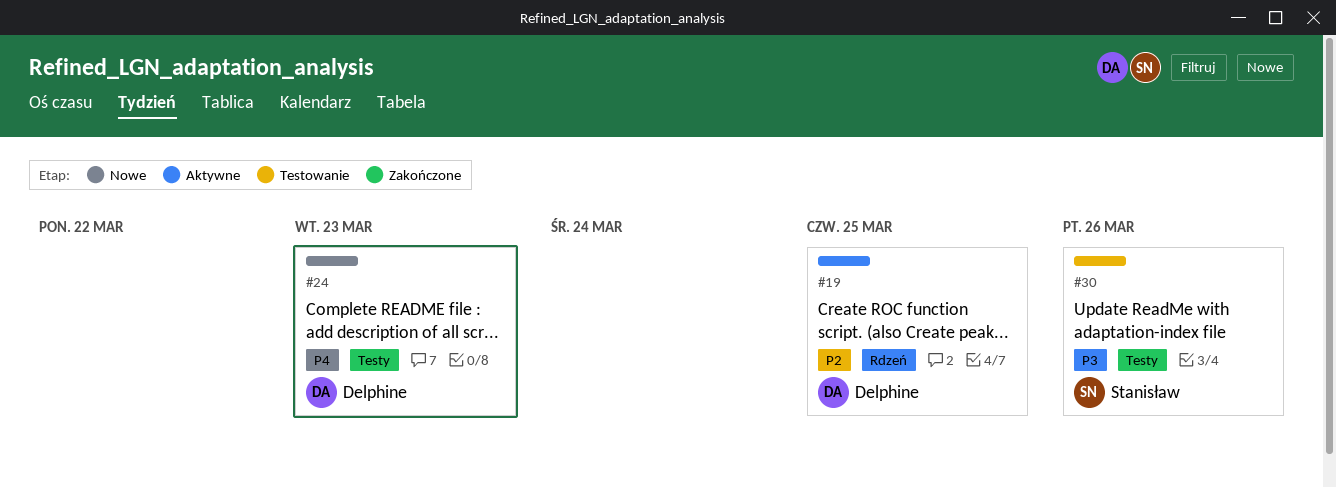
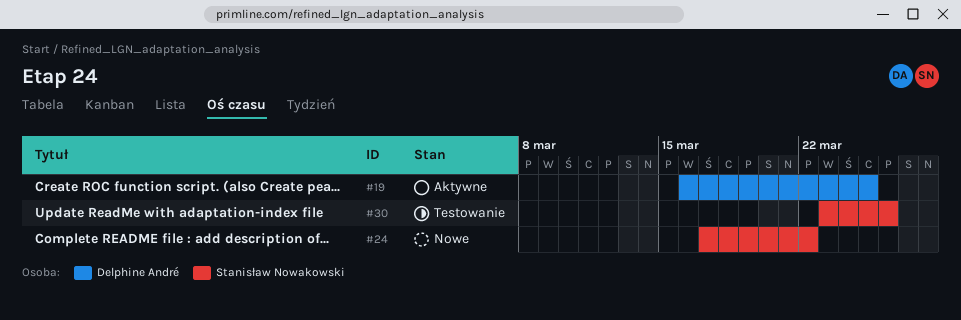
#24, owner: Delphine André -> Stanisław Nowakowski
#24, due: Mar 23 -> Mar 22

